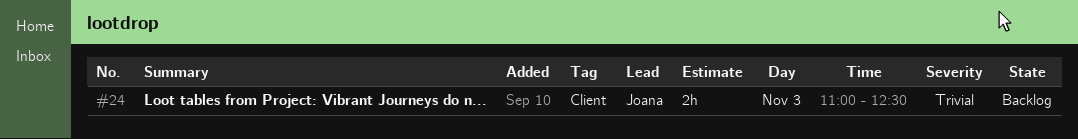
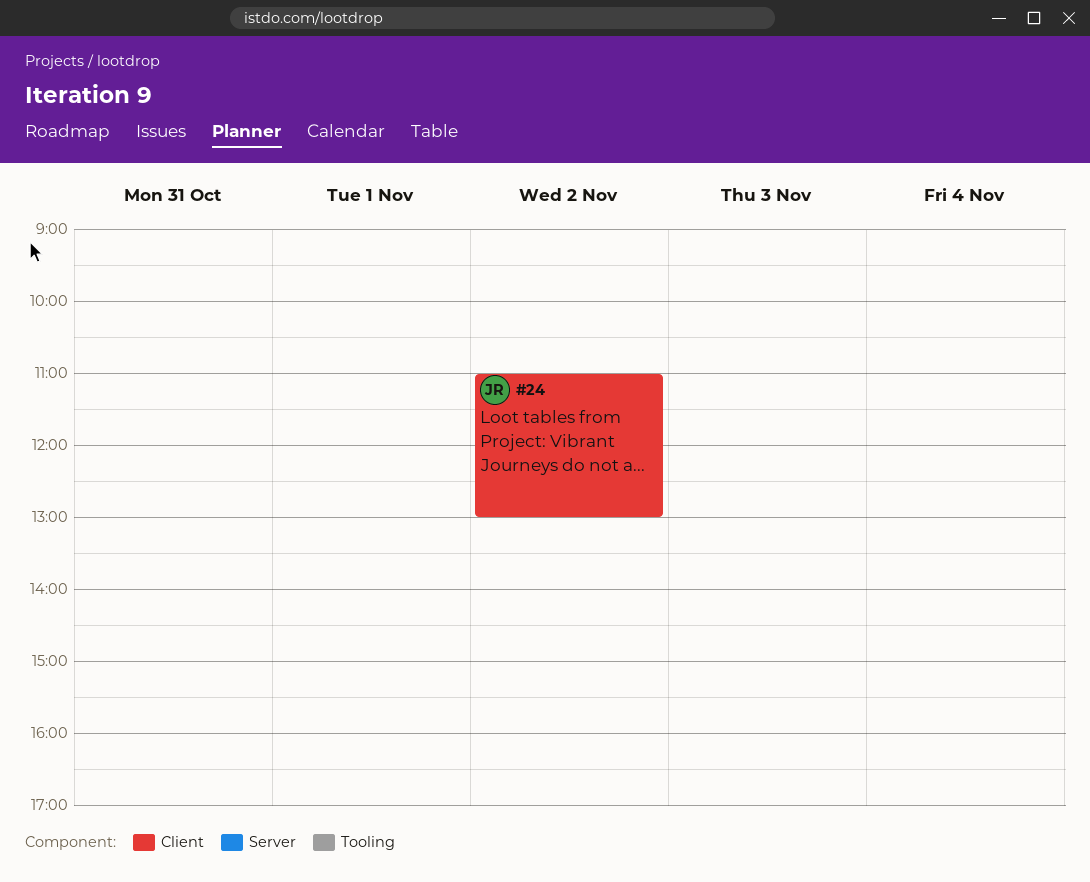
#24, day: Nov 3 -> Nov 2
#24, ends: 12:30 -> 13:00

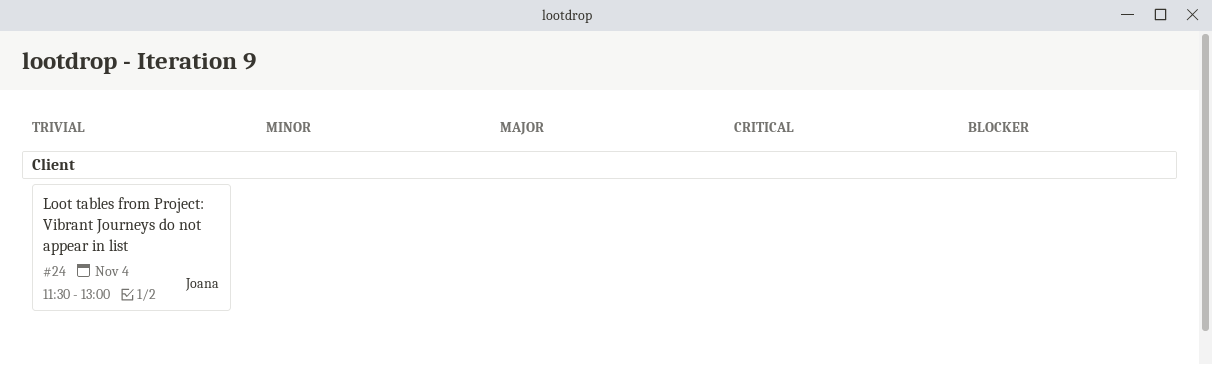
#24, day: Nov 2 -> Nov 4
#24, begins: 11:00 -> 11:30

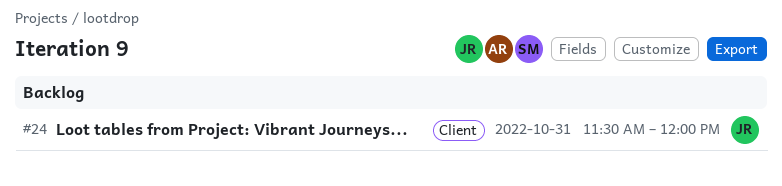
#24, day: Nov 4 -> Oct 31
#24, ends: 13:00 -> 12:00

